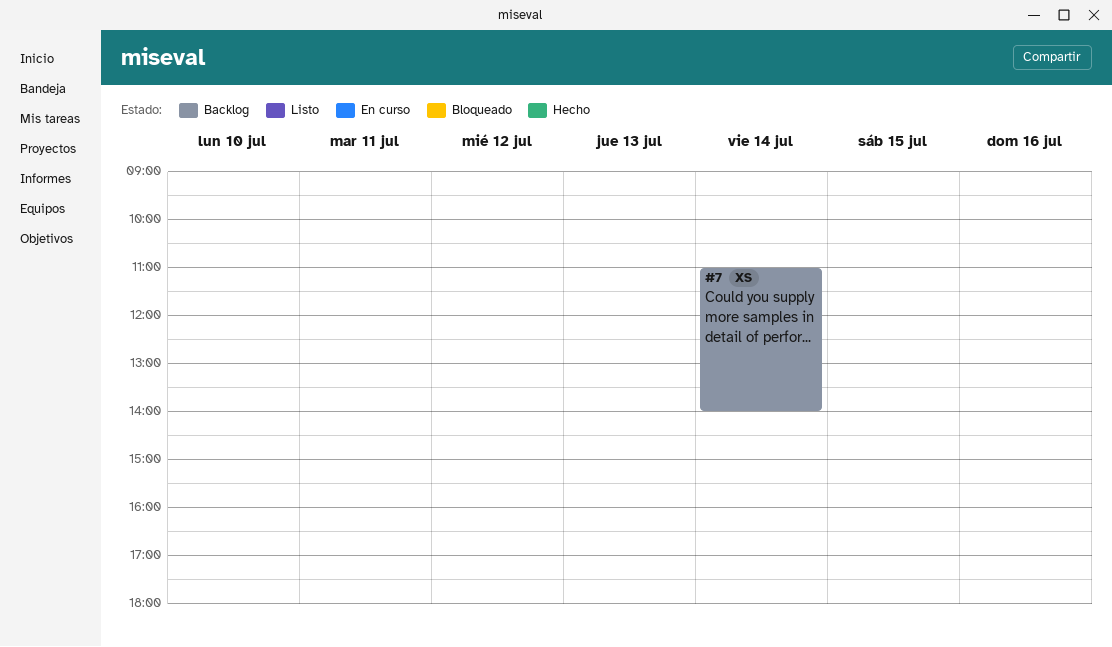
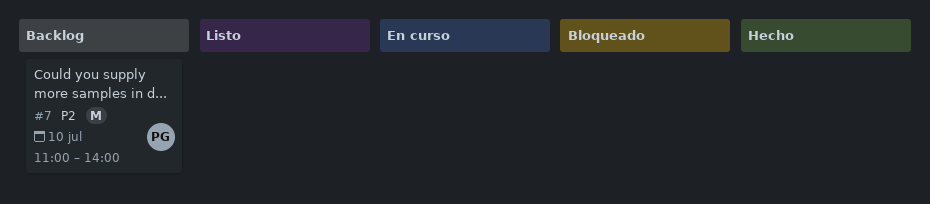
#7, estimate: XS -> M
#7, day: Jul 14 -> Jul 10

